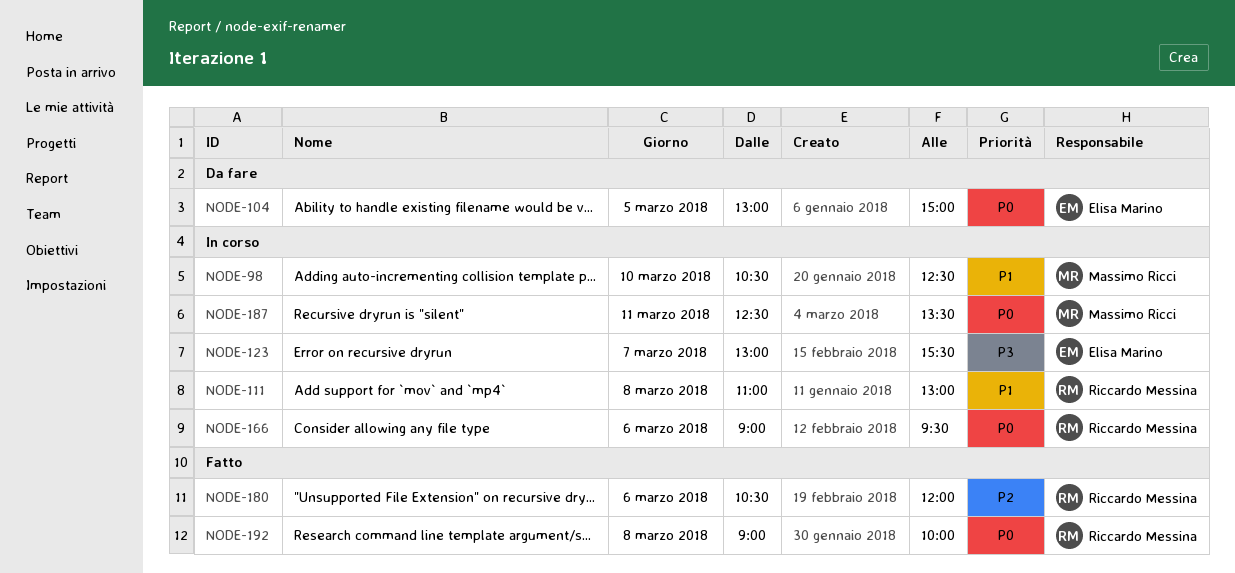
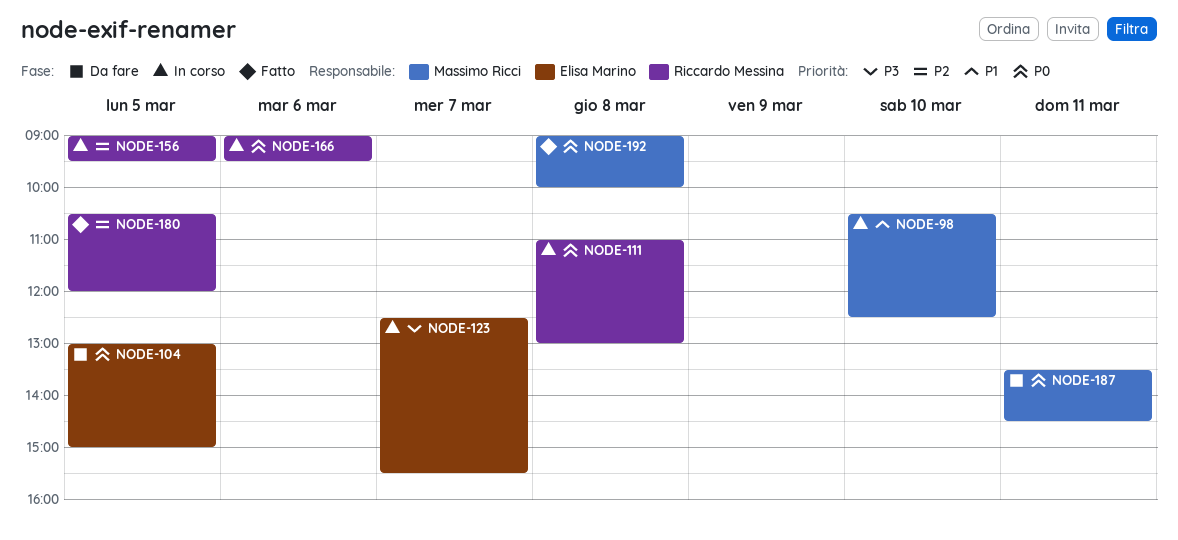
NODE-111, priority: P1 -> P0
NODE-123, begins: 13:00 -> 12:30
NODE-156: none -> present
NODE-180, day: Mar 6 -> Mar 5
NODE-187, status: In corso -> Da fare
NODE-187, begins: 12:30 -> 13:30
NODE-187, ends: 13:30 -> 14:30
NODE-192, owner: Riccardo Messina -> Massimo Ricci

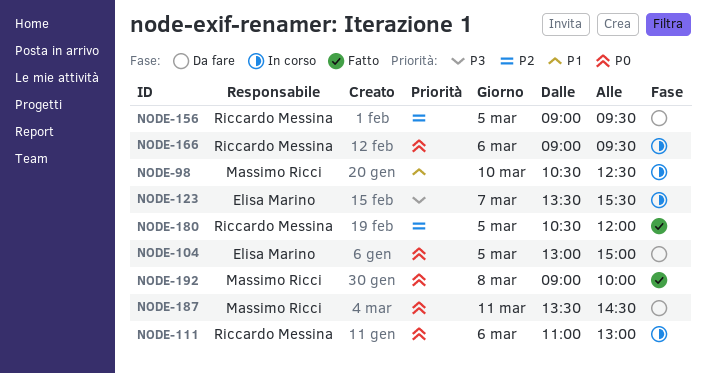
NODE-111, day: Mar 8 -> Mar 6
NODE-123, begins: 12:30 -> 13:30
NODE-156, status: In corso -> Da fare

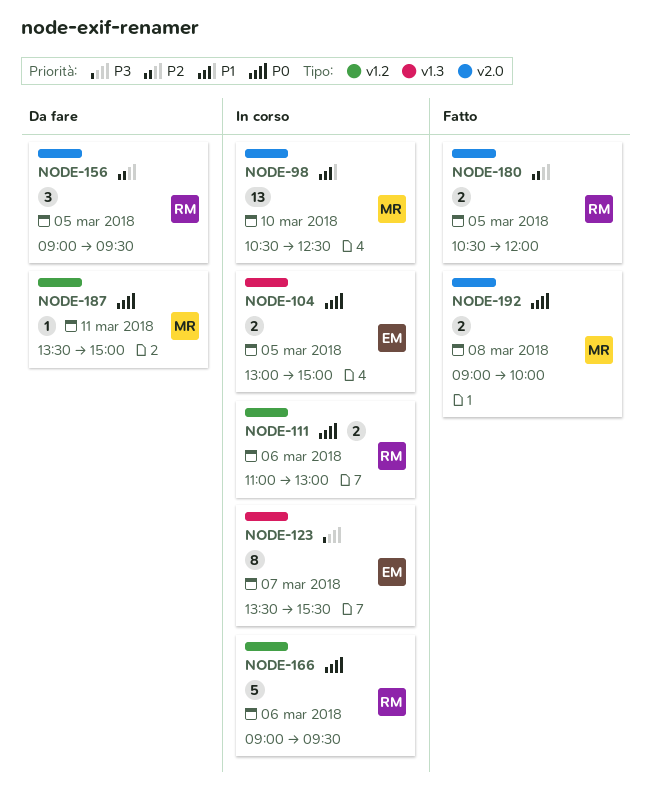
NODE-104, status: Da fare -> In corso
NODE-187, ends: 14:30 -> 15:00

